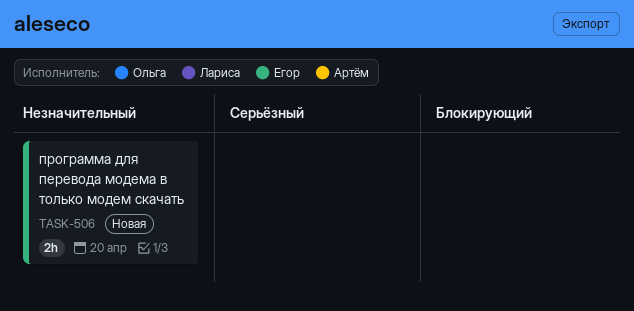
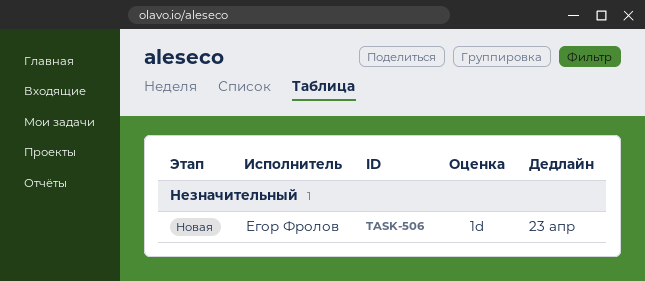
TASK-506, estimate: 2h -> 1d
TASK-506, due: Apr 20 -> Apr 23

